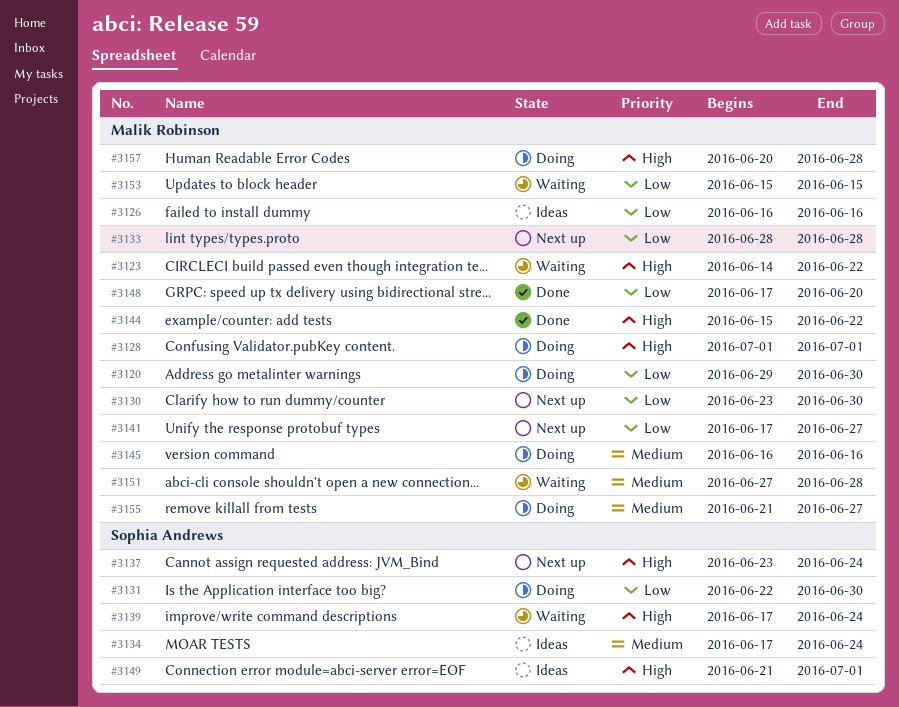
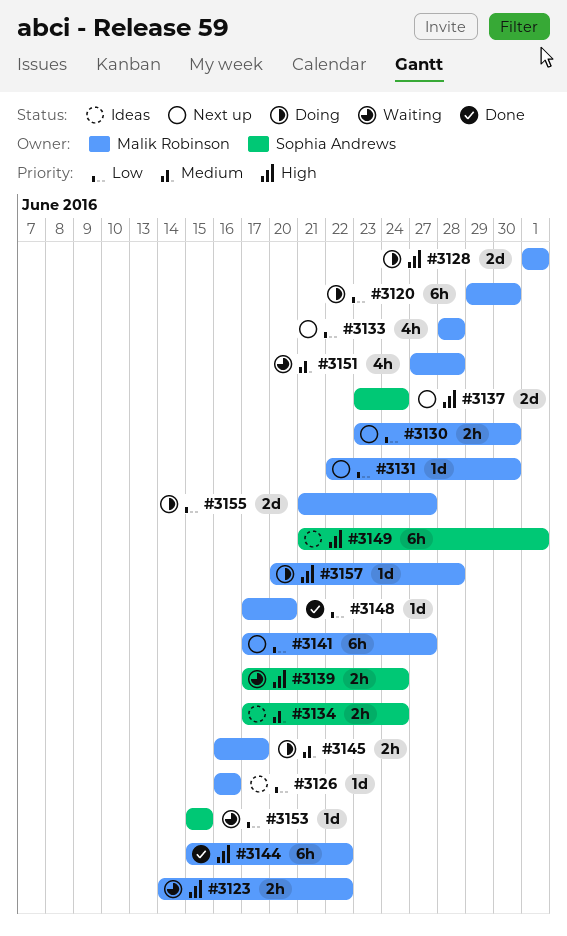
#3131, status: Doing -> Next up
#3131, owner: Sophia Andrews -> Malik Robinson
#3145, due: Jun 16 -> Jun 17
#3153, owner: Malik Robinson -> Sophia Andrews
#3155, priority: Medium -> Low

